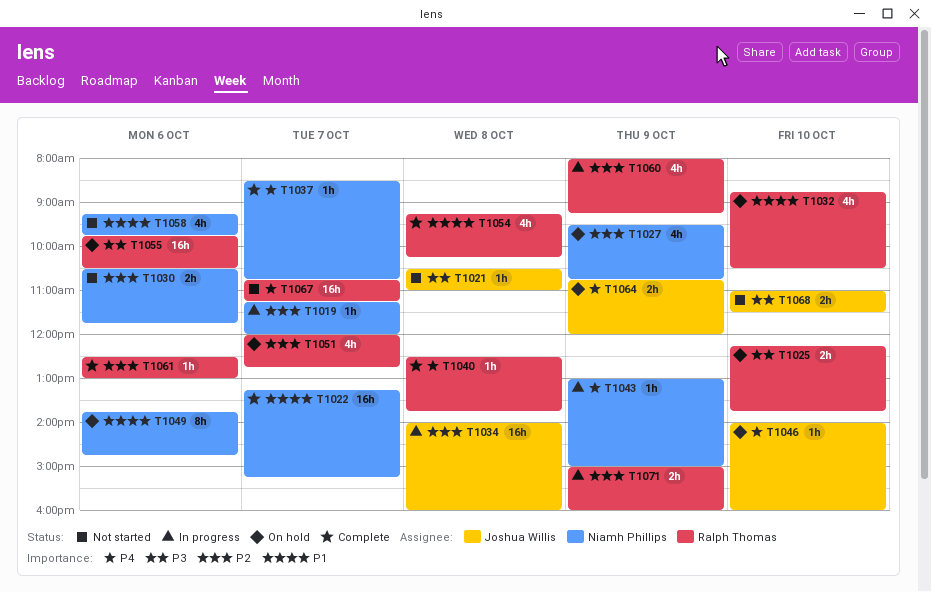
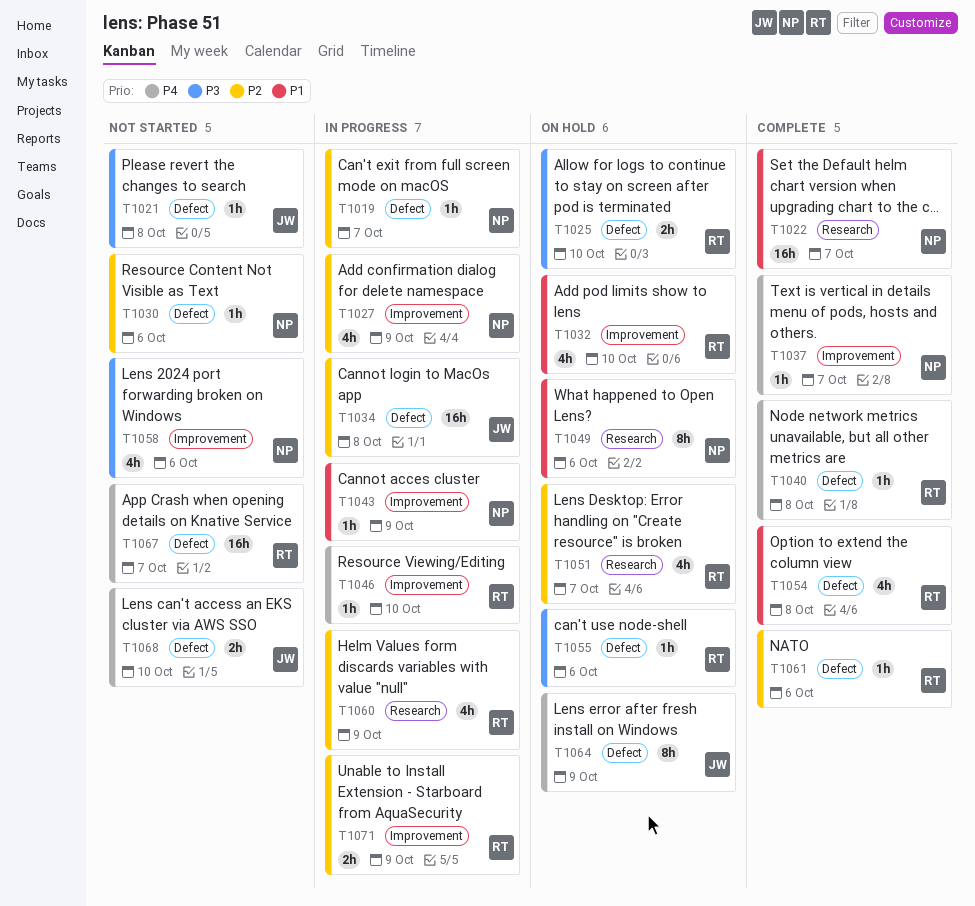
T1027, status: On hold -> In progress
T1030, estimate: 2h -> 1h
T1043, priority: P4 -> P1
T1046, status: On hold -> In progress
T1046, owner: Joshua Willis -> Ralph Thomas
T1055, estimate: 16h -> 1h
T1058, priority: P1 -> P3
T1064, estimate: 2h -> 8h
T1068, priority: P3 -> P4

